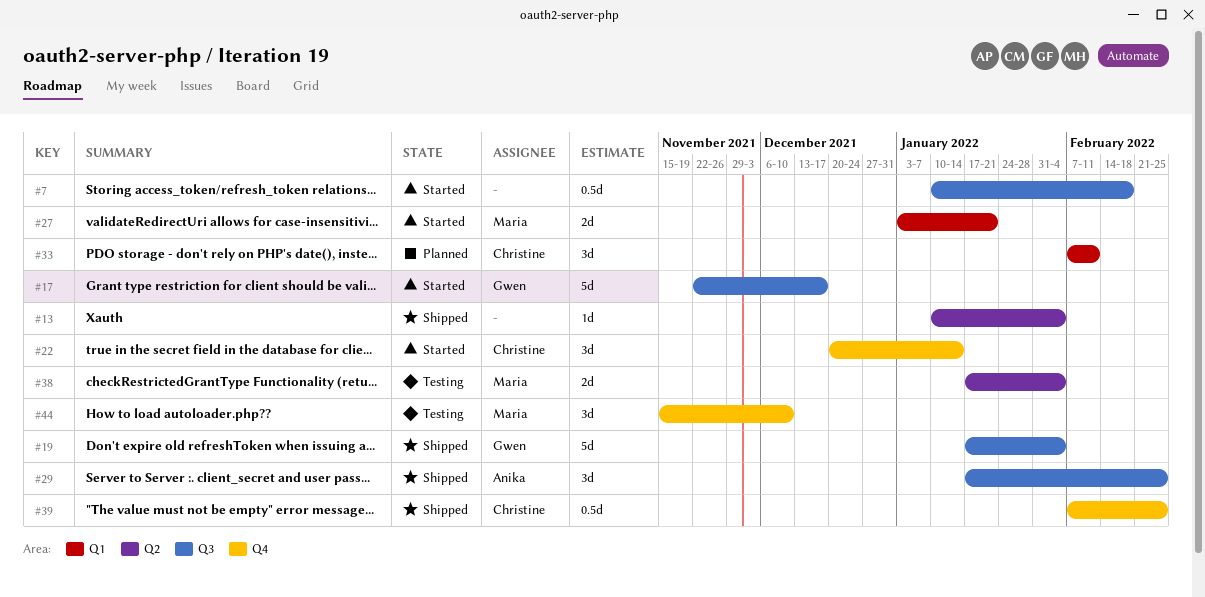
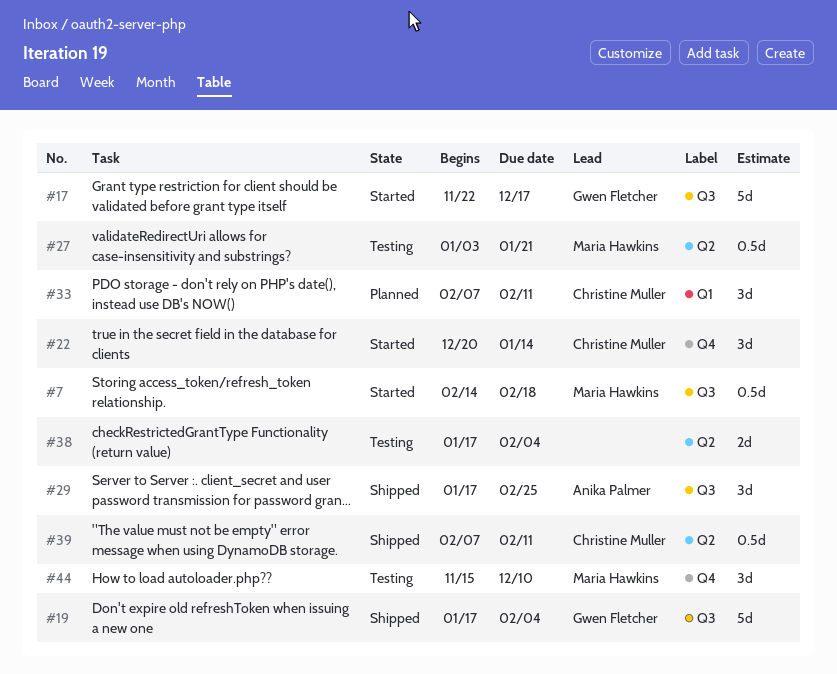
#7, owner: none -> Maria Hawkins
#7, start: Jan 10 -> Feb 14
#13: present -> none
#27, status: Started -> Testing
#27, label: Q1 -> Q2
#27, estimate: 2d -> 0.5d
#38, owner: Maria Hawkins -> none
#39, label: Q4 -> Q2
#39, due: Feb 25 -> Feb 11

